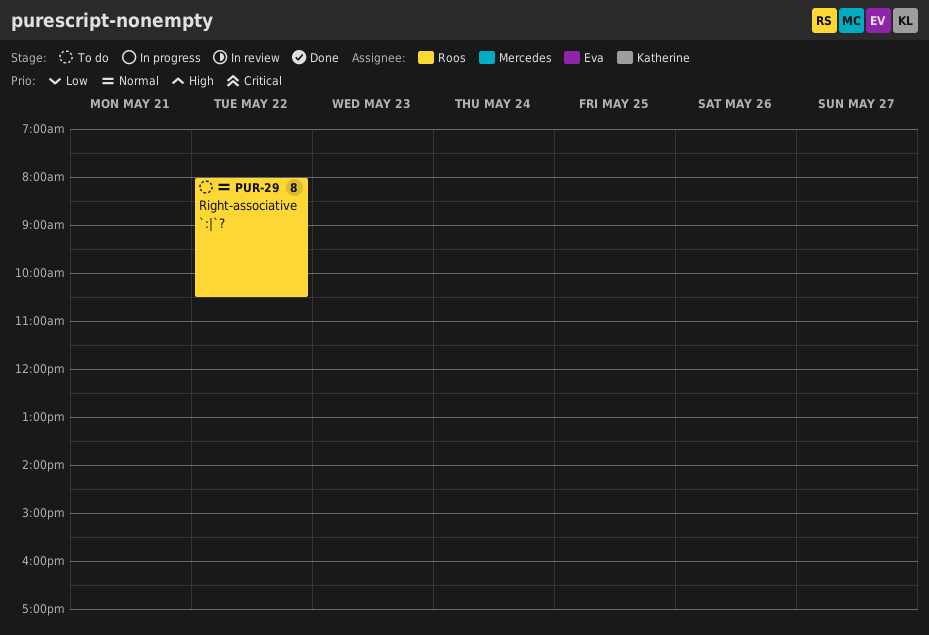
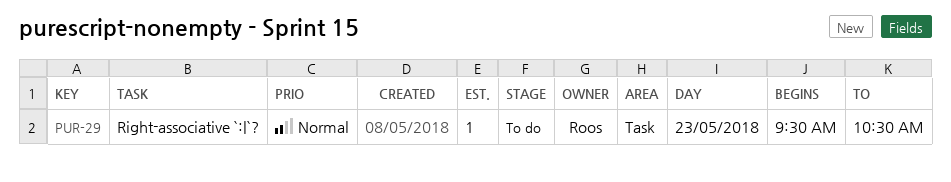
PUR-29, estimate: 8 -> 1
PUR-29, day: May 22 -> May 23
PUR-29, begins: 08:00 -> 09:30

